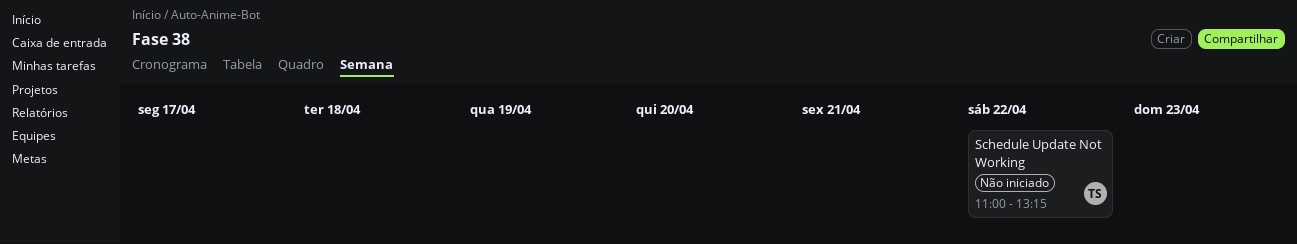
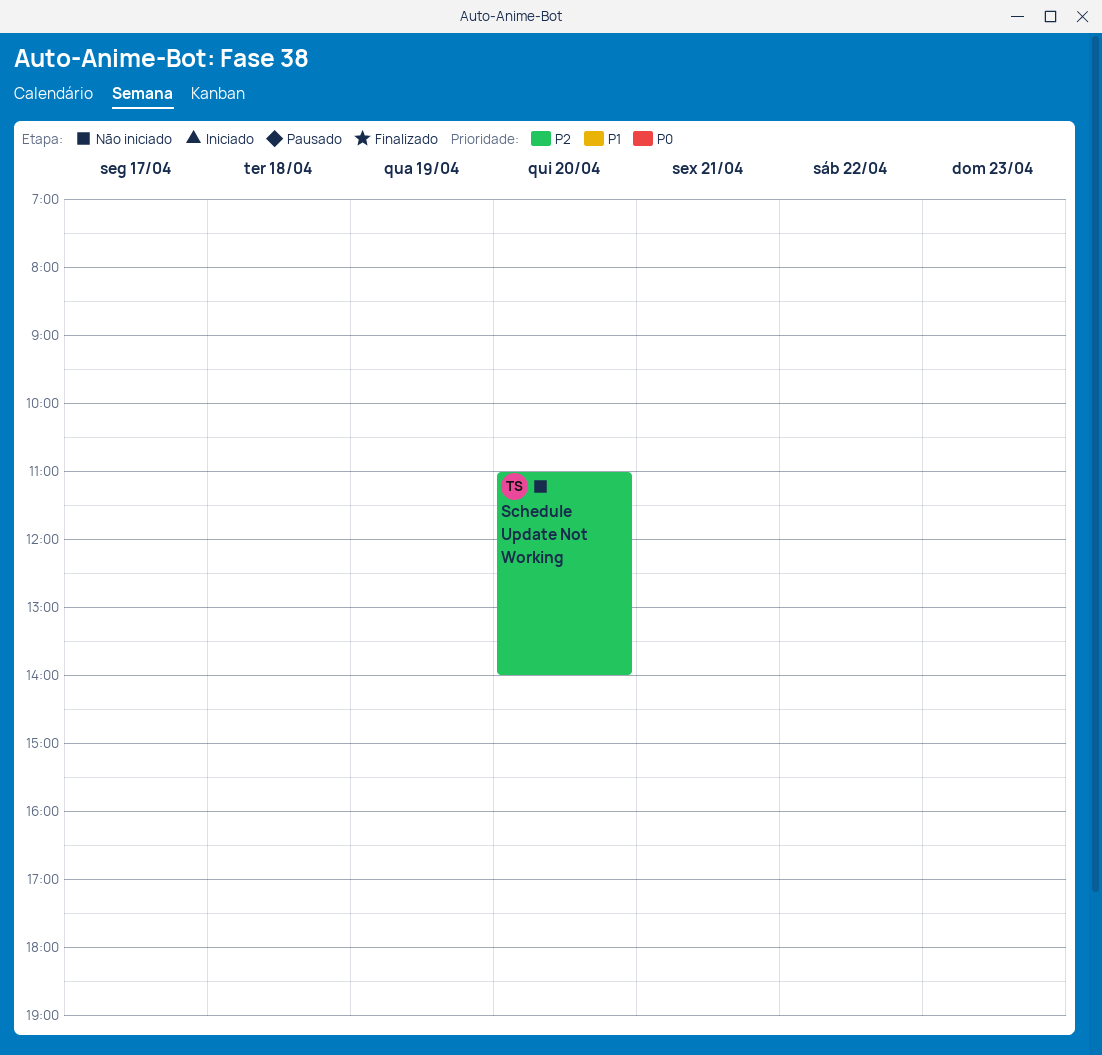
Schedule Update Not Working, day: Apr 22 -> Apr 20
Schedule Update Not Working, ends: 13:15 -> 14:00

